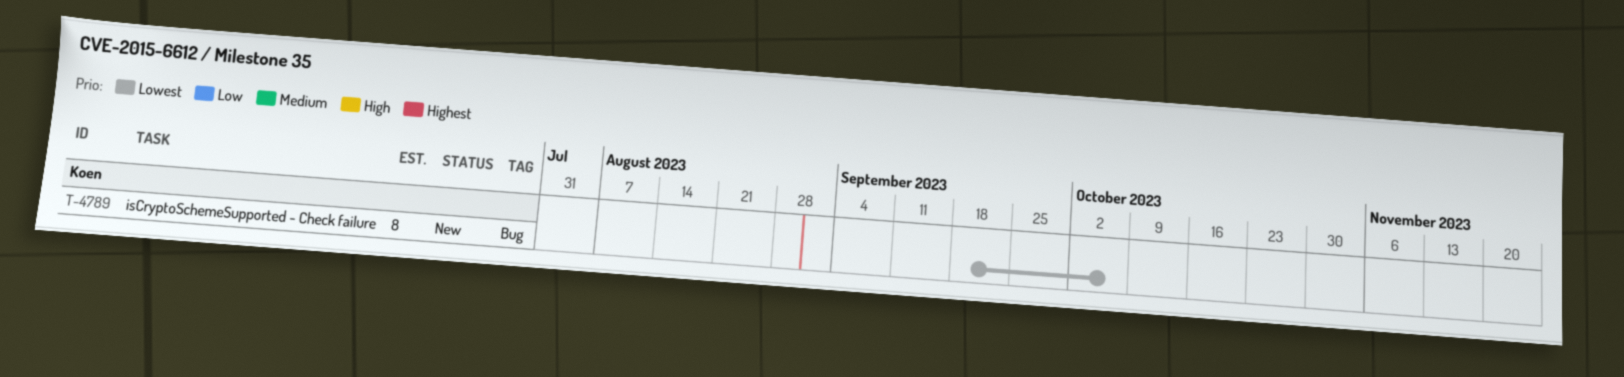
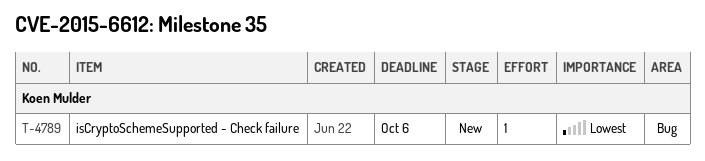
T-4789, estimate: 8 -> 1

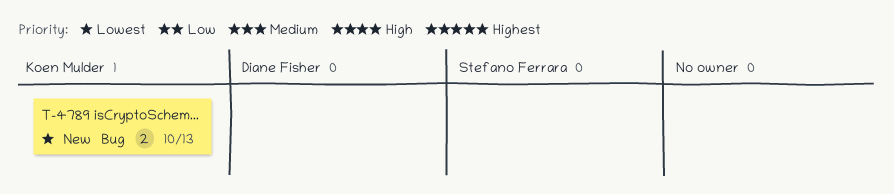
T-4789, estimate: 1 -> 2
T-4789, due: Oct 6 -> Oct 13

